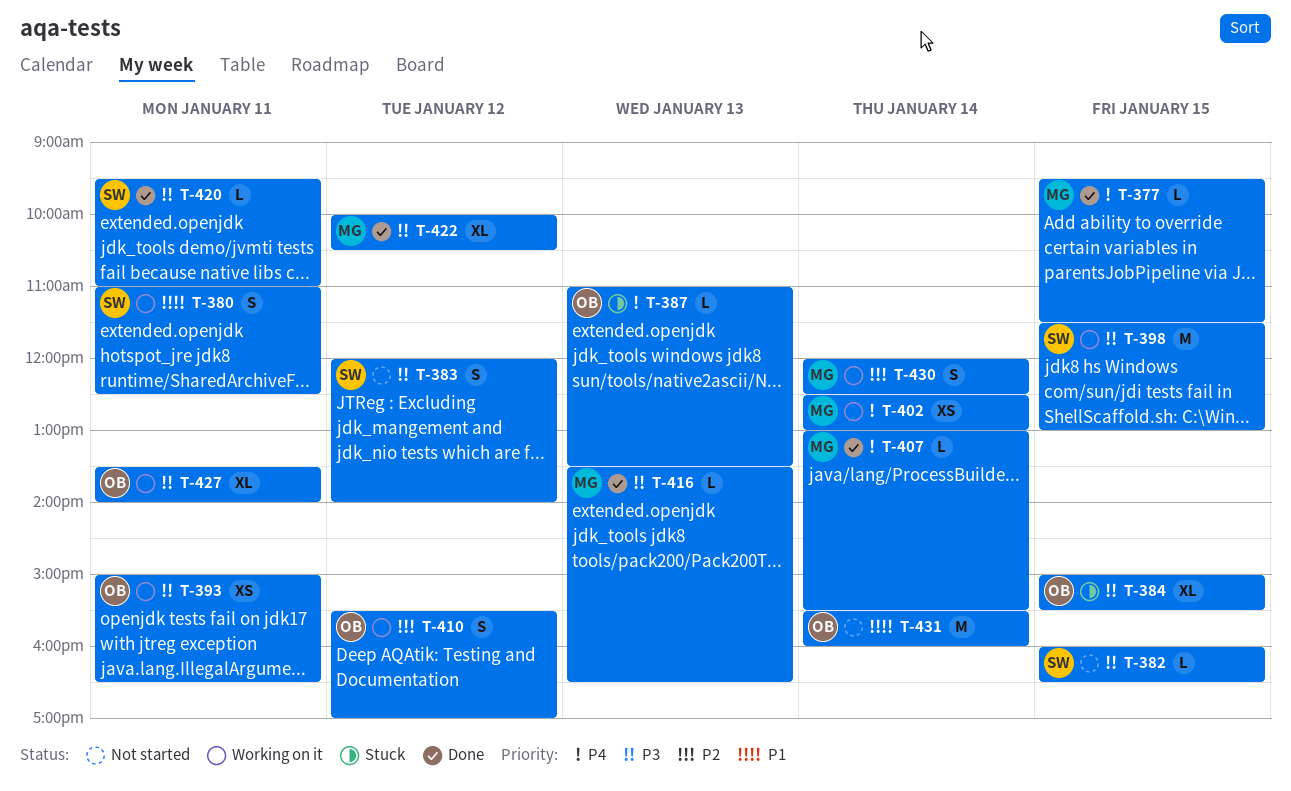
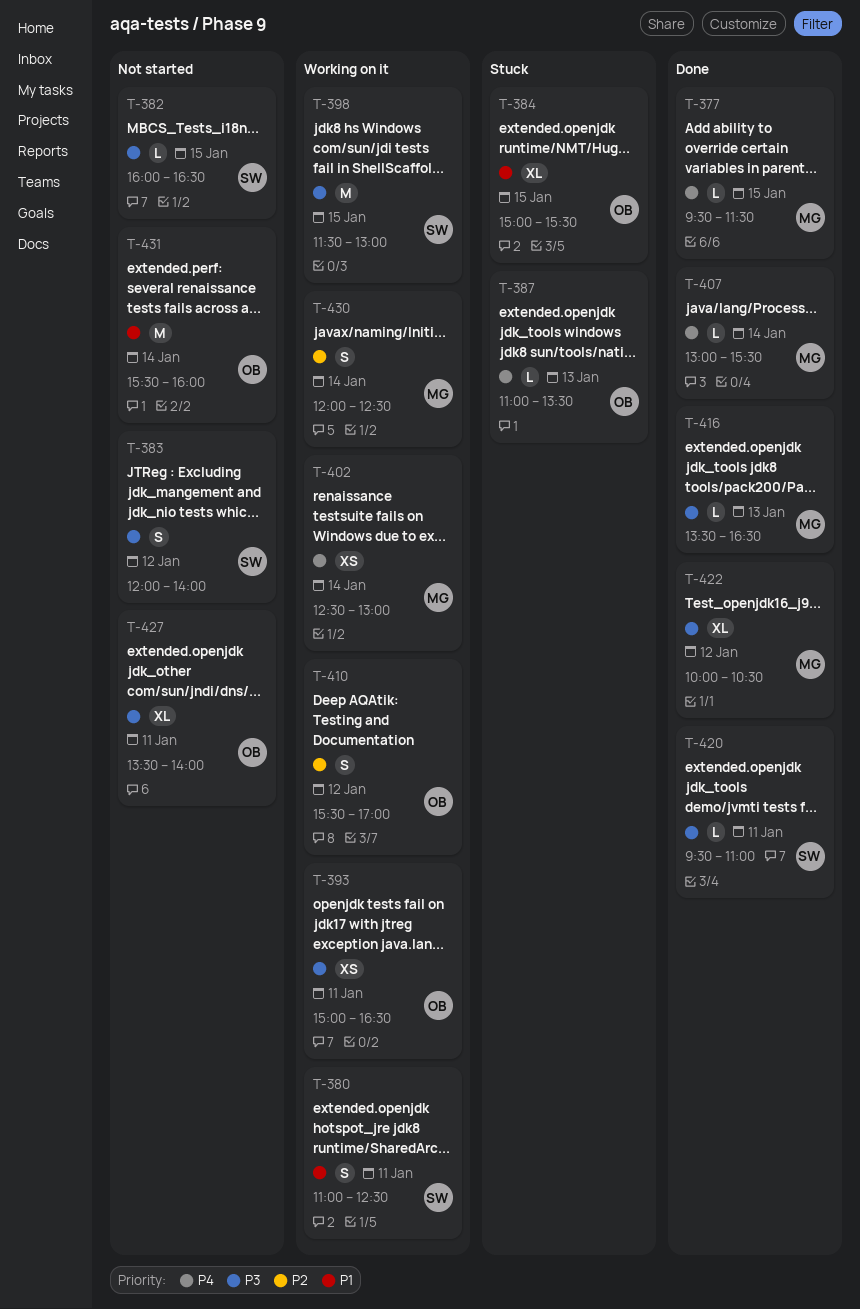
T-384, priority: P3 -> P1
T-427, status: Working on it -> Not started

